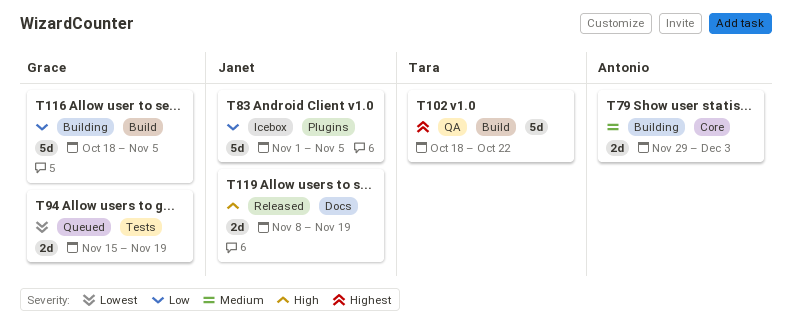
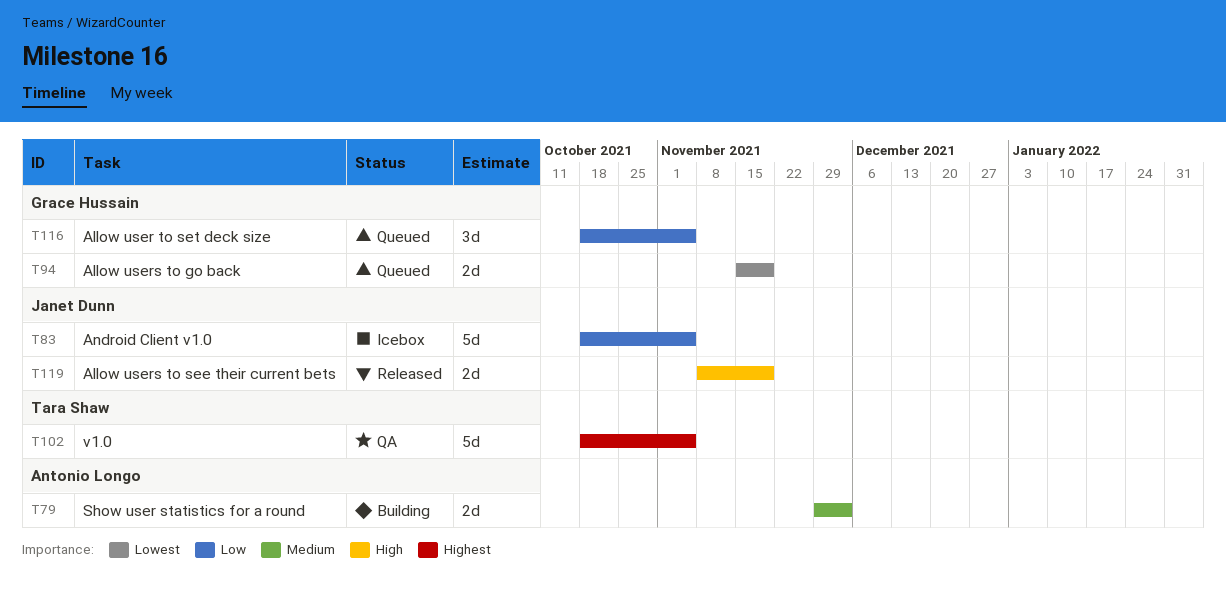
T83, start: Nov 1 -> Oct 18
T102, due: Oct 22 -> Nov 5
T116, status: Building -> Queued
T116, estimate: 5d -> 3d

